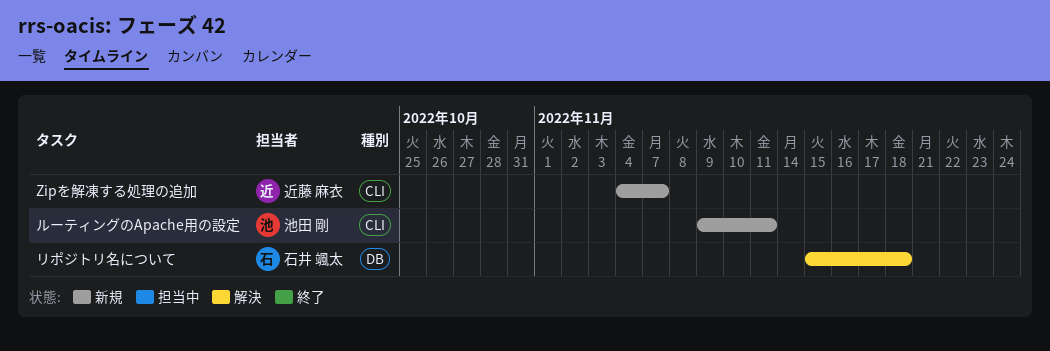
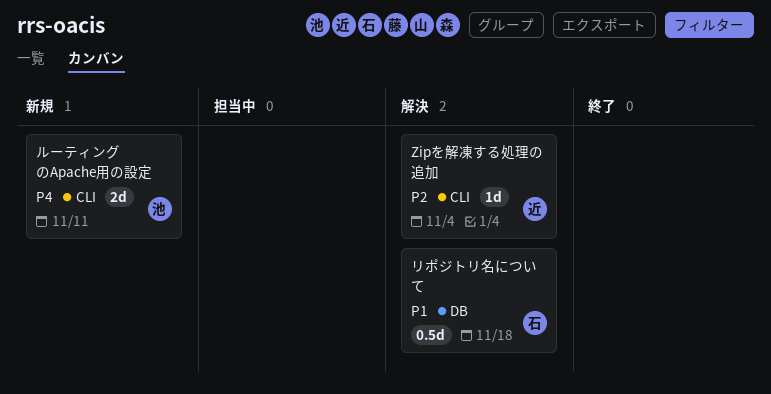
Zipを解凍する処理の追加, status: 新規 -> 解決
Zipを解凍する処理の追加, due: Nov 7 -> Nov 4

